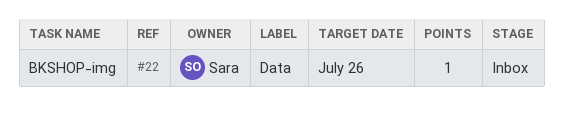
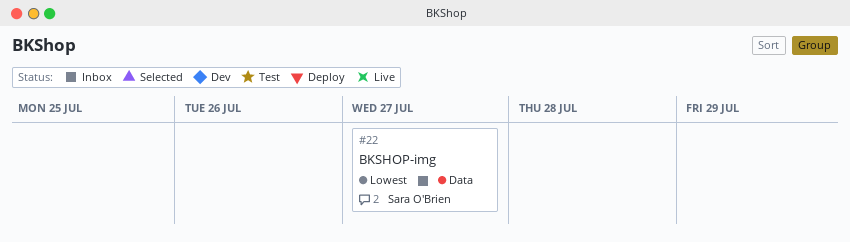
#22, due: Jul 26 -> Jul 27

